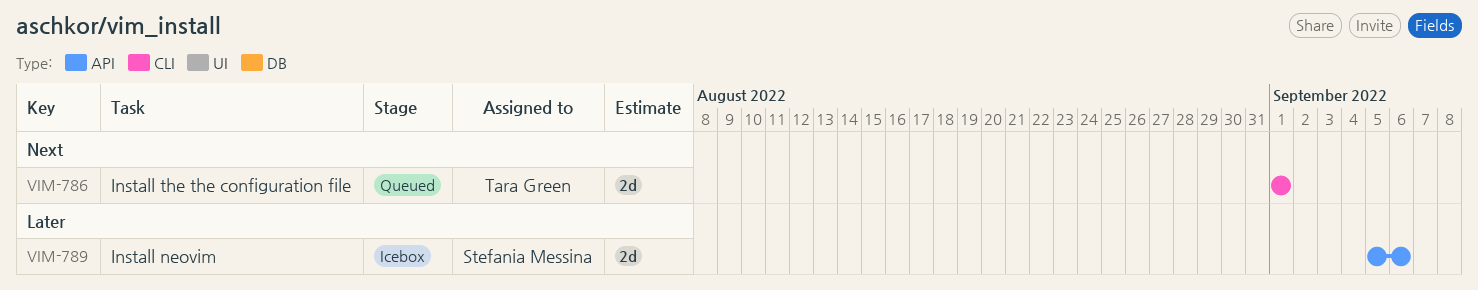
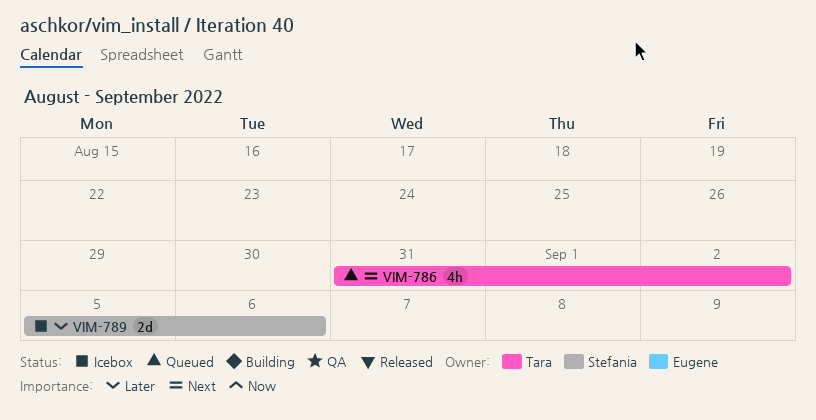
VIM-786, estimate: 2d -> 4h
VIM-786, start: Sep 1 -> Aug 31
VIM-786, due: Sep 1 -> Sep 2

